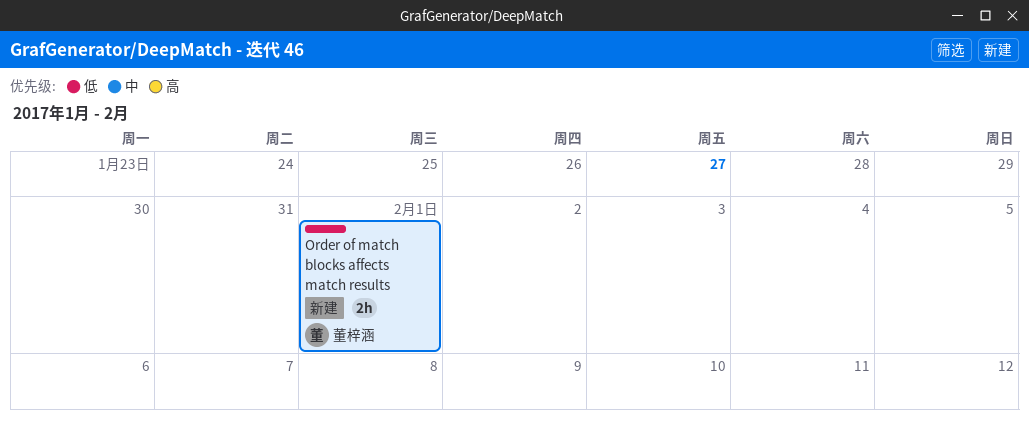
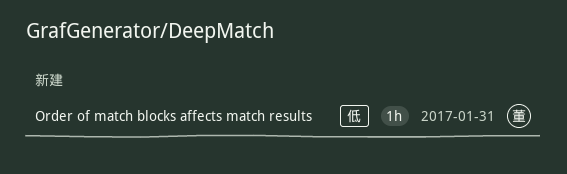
Order of match blocks affects match results, estimate: 2h -> 1h
Order of match blocks affects match results, due: Feb 1 -> Jan 31

